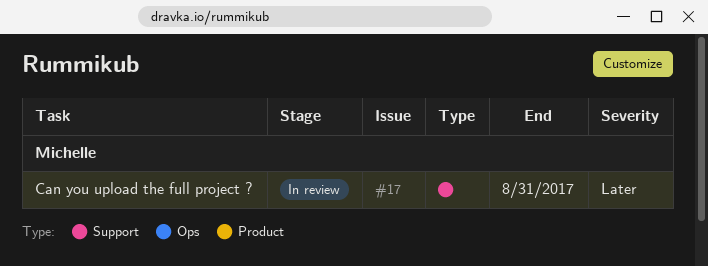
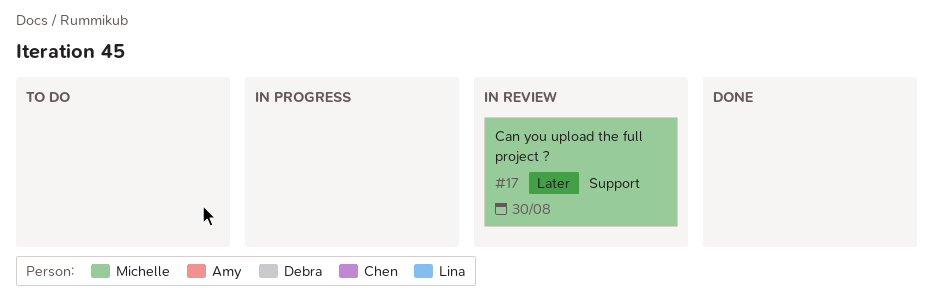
#17, due: Aug 31 -> Aug 30

